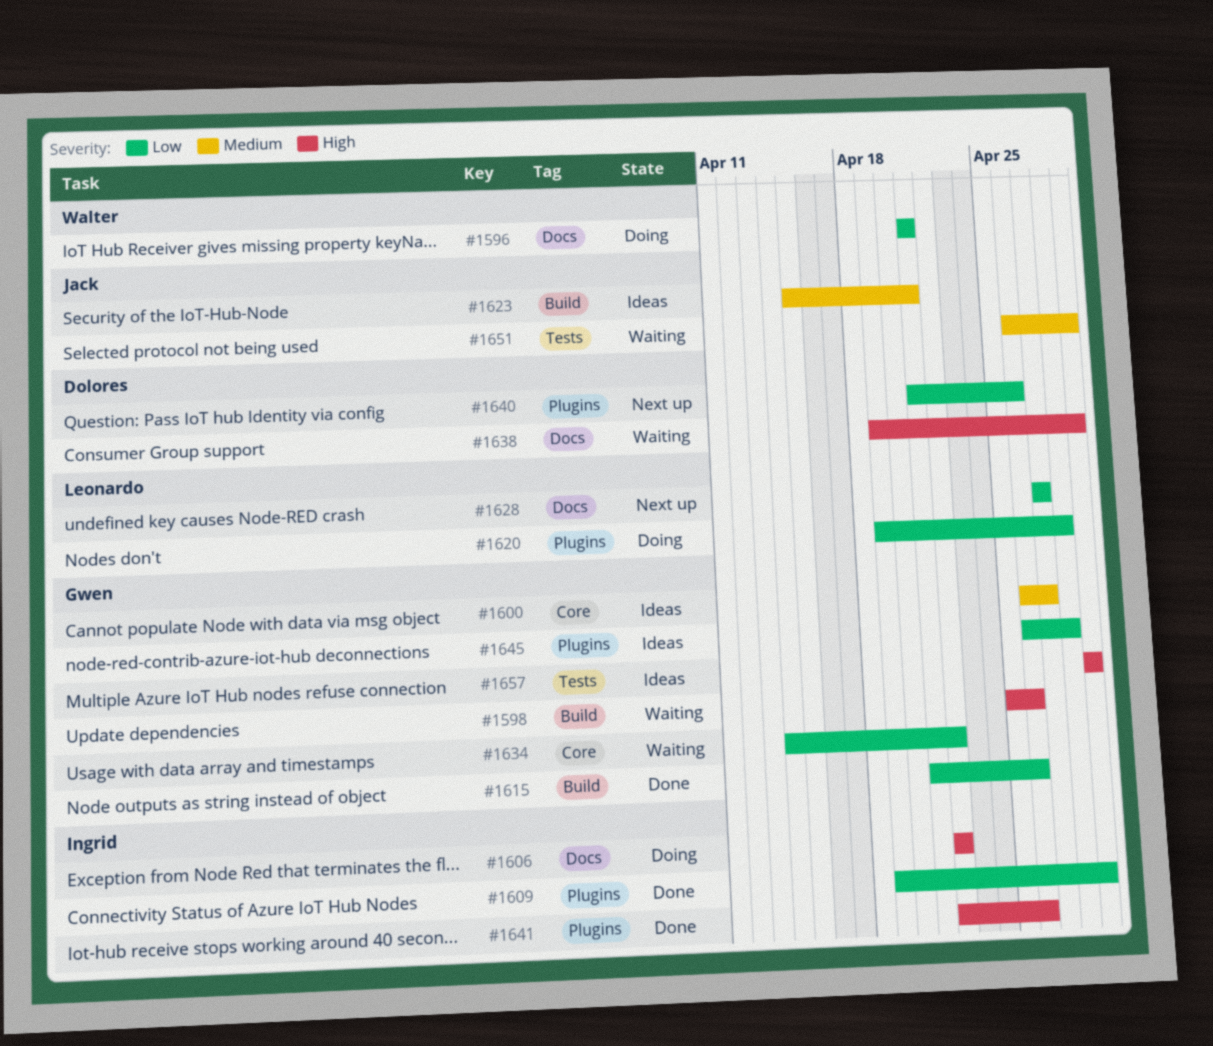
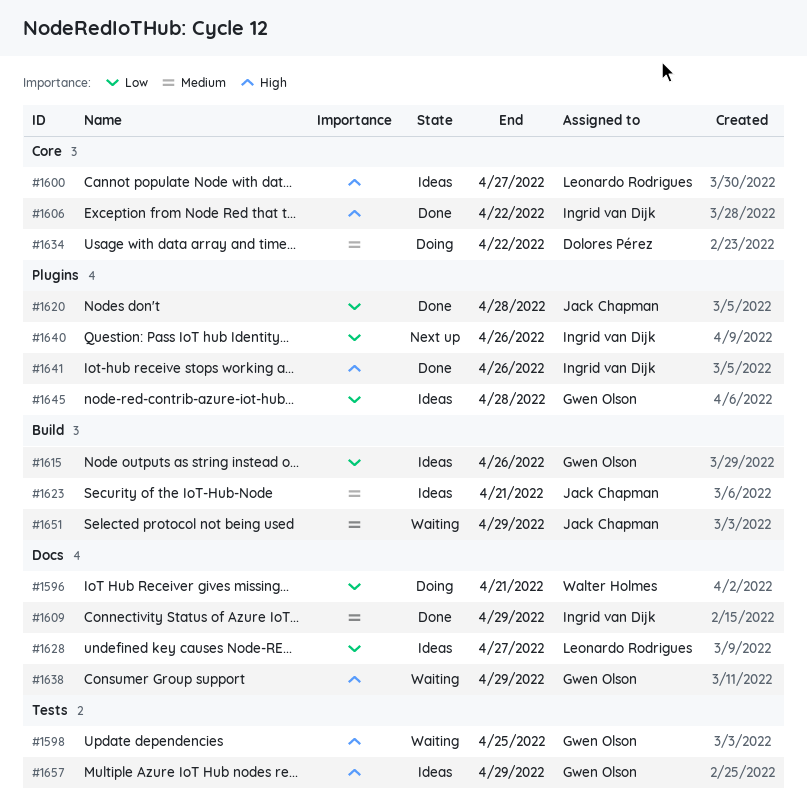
#1598, label: Build -> Tests
#1598, due: Apr 26 -> Apr 25
#1600, owner: Gwen Olson -> Leonardo Rodrigues
#1600, priority: Medium -> High
#1606, status: Doing -> Done
#1606, label: Docs -> Core
#1609, priority: Low -> Medium
#1609, label: Plugins -> Docs
#1615, status: Done -> Ideas
#1620, status: Doing -> Done
#1620, owner: Leonardo Rodrigues -> Jack Chapman
#1628, status: Next up -> Ideas
#1634, status: Waiting -> Doing
#1634, owner: Gwen Olson -> Dolores Pérez
#1634, priority: Low -> Medium
#1638, owner: Dolores Pérez -> Gwen Olson
#1640, owner: Dolores Pérez -> Ingrid van Dijk
#1651, label: Tests -> Build

